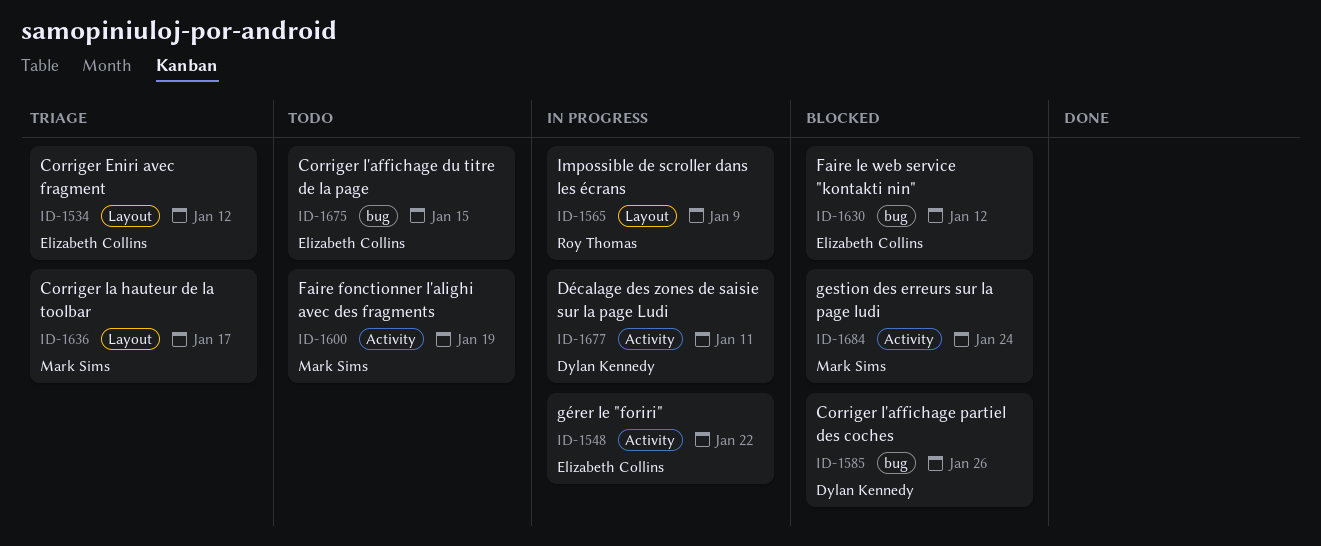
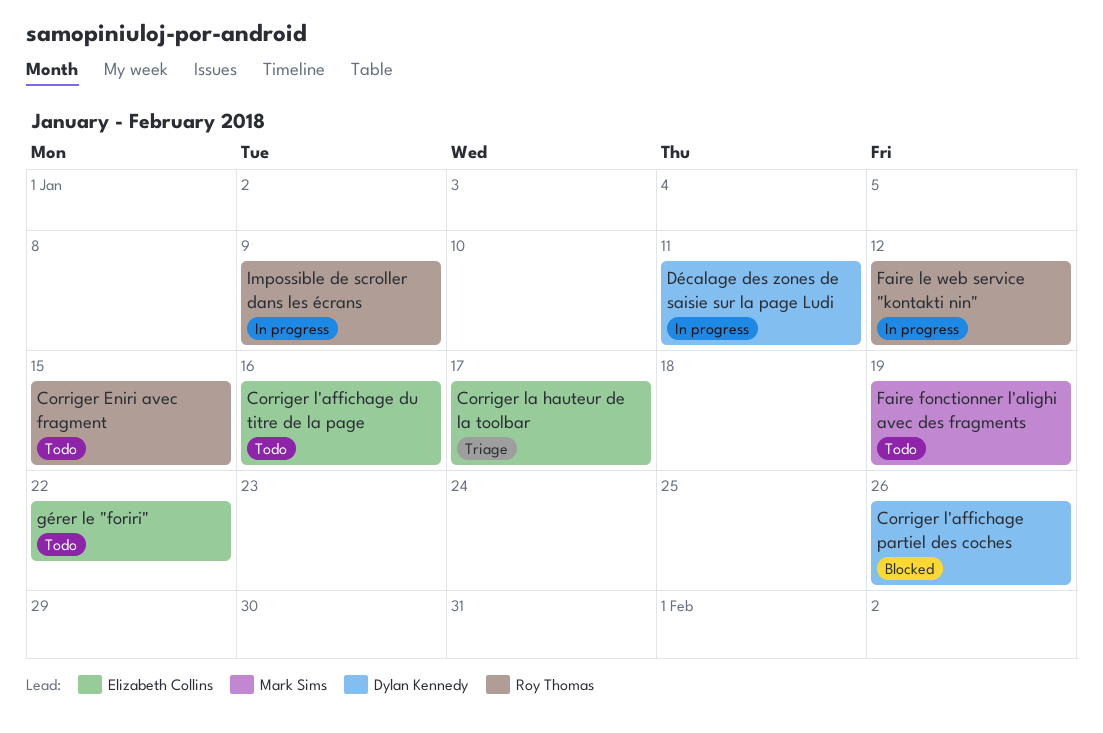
Corriger Eniri avec fragment, status: Triage -> Todo
Corriger Eniri avec fragment, owner: Elizabeth Collins -> Roy Thomas
Corriger Eniri avec fragment, due: Jan 12 -> Jan 15
Corriger l'affichage du titre de la page, due: Jan 15 -> Jan 16
Corriger la hauteur de la toolbar, owner: Mark Sims -> Elizabeth Collins
Faire le web service "kontakti nin", status: Blocked -> In progress
Faire le web service "kontakti nin", owner: Elizabeth Collins -> Roy Thomas
gestion des erreurs sur la page ludi: present -> none
gérer le "foriri", status: In progress -> Todo

